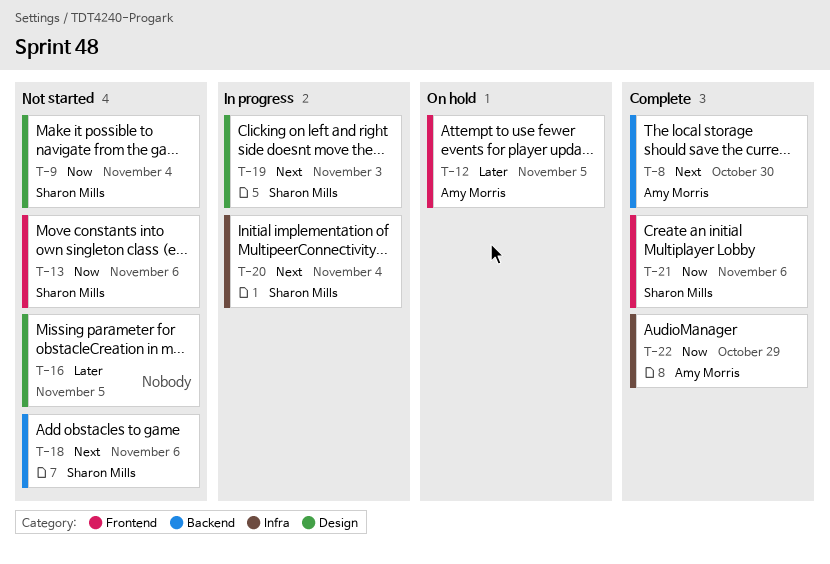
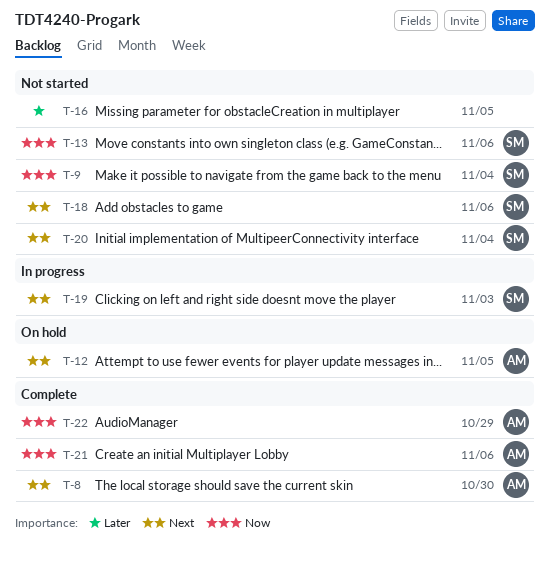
T-12, priority: Later -> Next
T-20, status: In progress -> Not started
T-21, owner: Sharon Mills -> Amy Morris

